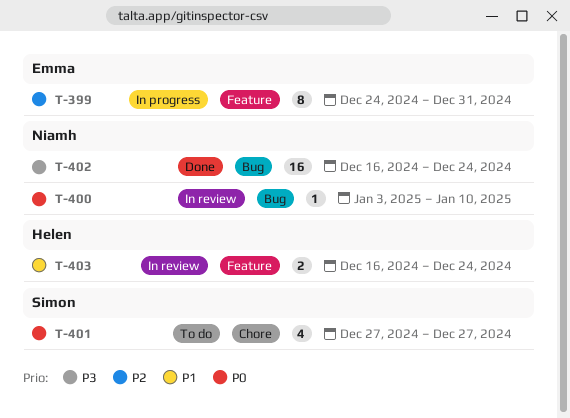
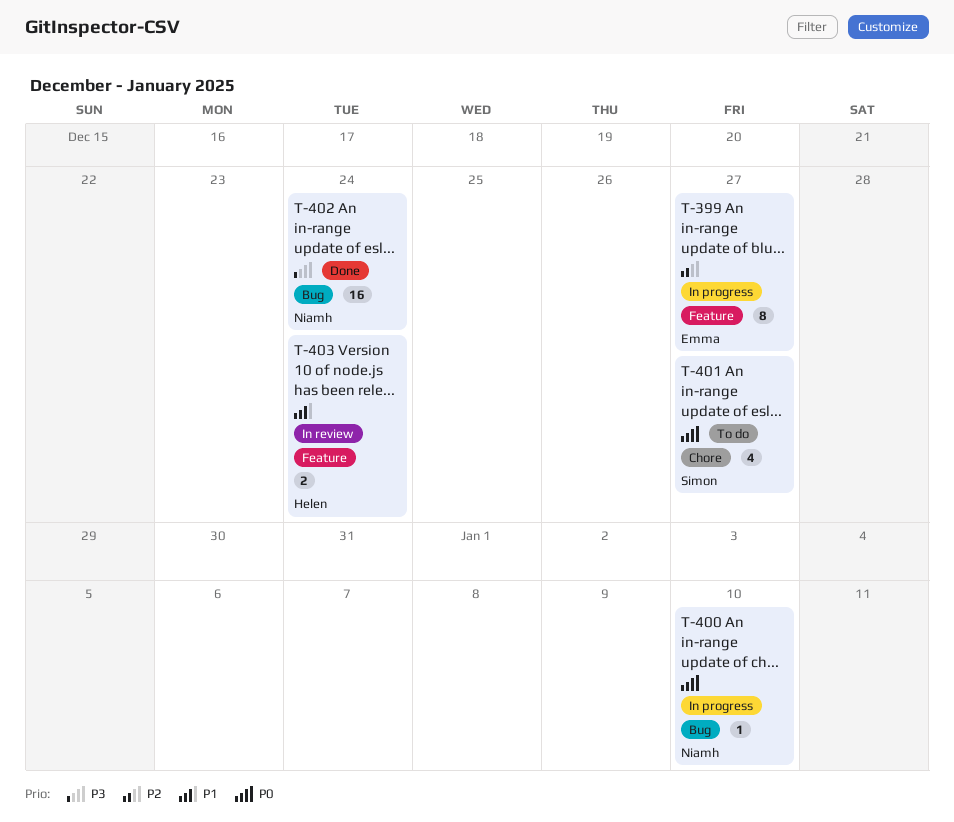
T-399, due: Dec 31 -> Dec 27
T-400, status: In review -> In progress

